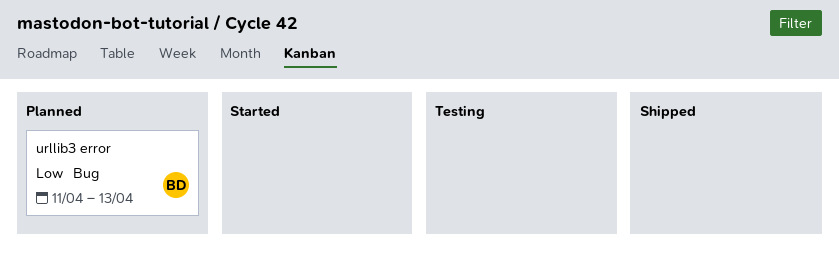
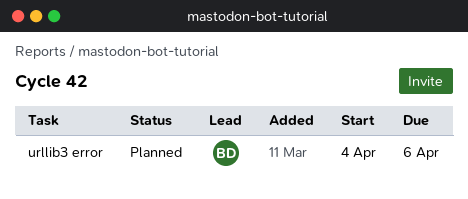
urllib3 error, start: Apr 11 -> Apr 4
urllib3 error, due: Apr 13 -> Apr 6

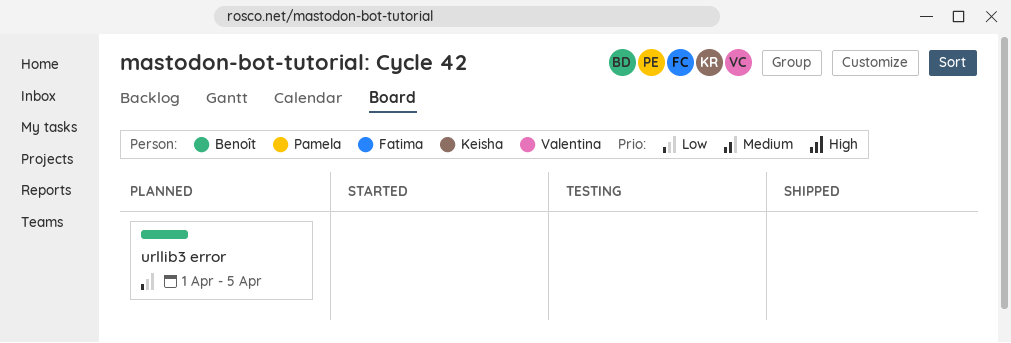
urllib3 error, start: Apr 4 -> Apr 1
urllib3 error, due: Apr 6 -> Apr 5

